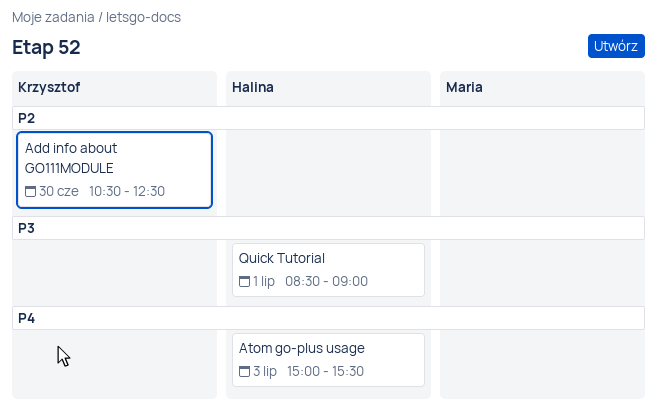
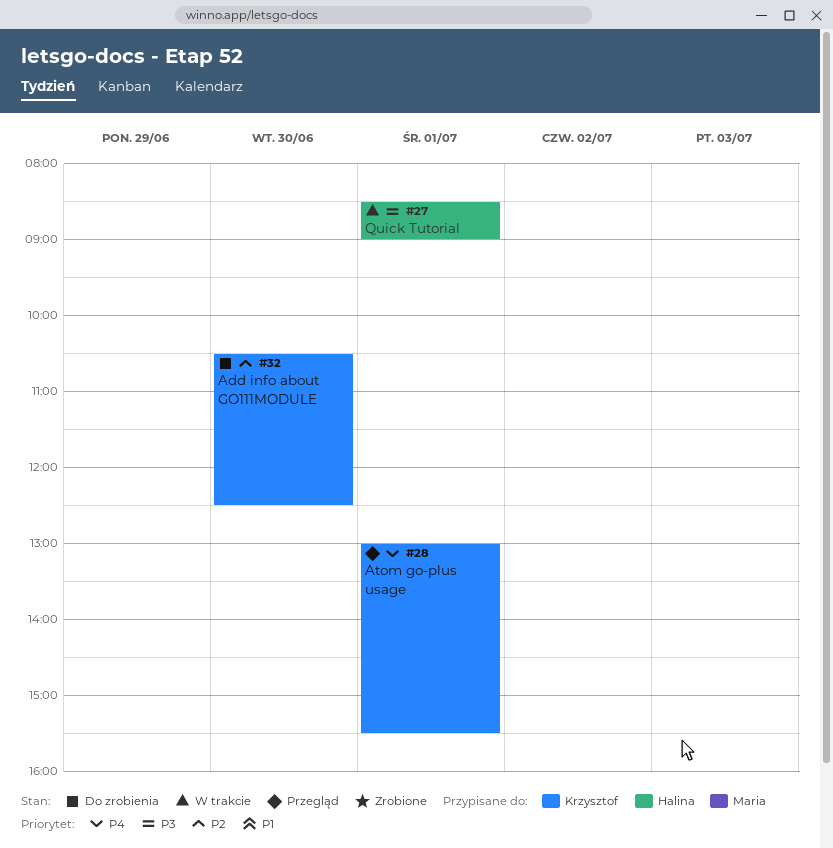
Atom go-plus usage, owner: Halina -> Krzysztof
Atom go-plus usage, day: Jul 3 -> Jul 1
Atom go-plus usage, begins: 15:00 -> 13:00

